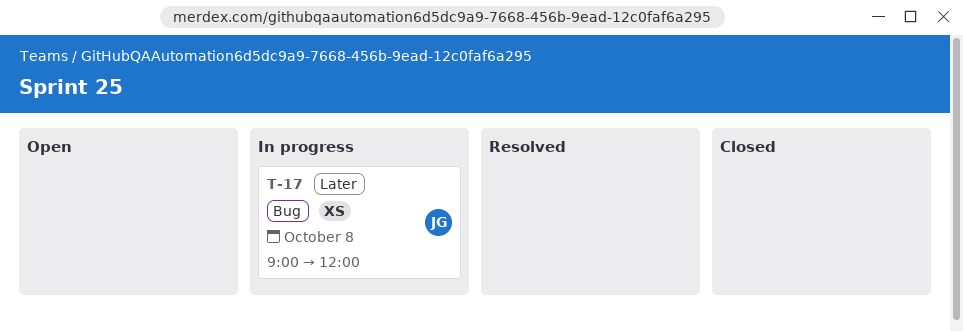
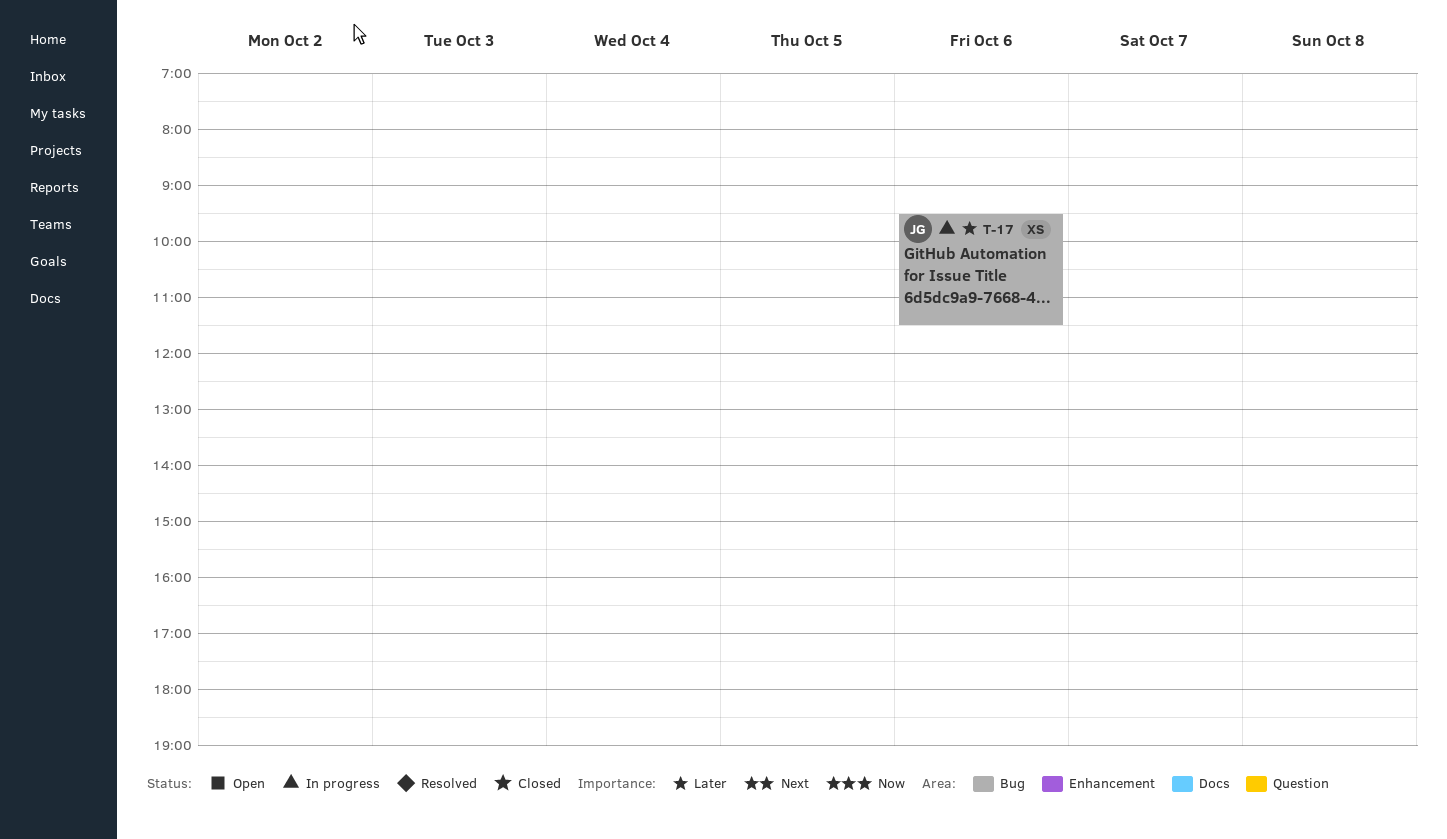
T-17, day: Oct 8 -> Oct 6
T-17, begins: 09:00 -> 09:30
T-17, ends: 12:00 -> 11:30

